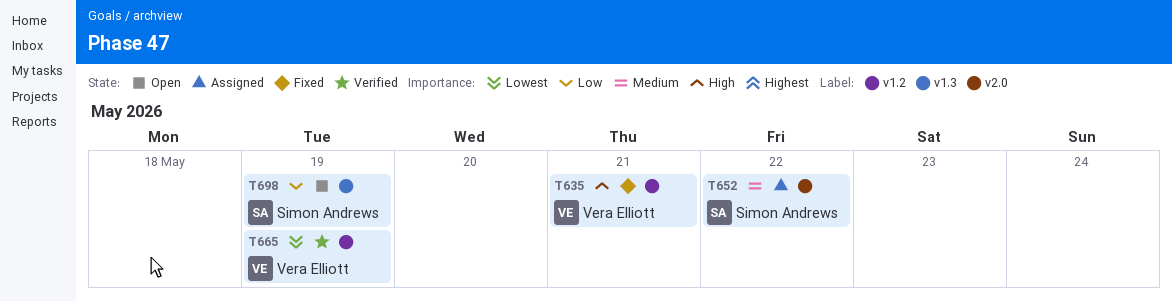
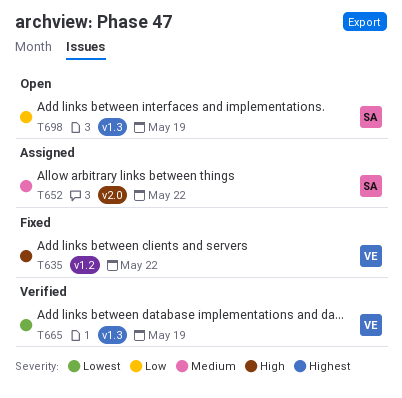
T635, due: May 21 -> May 22
T665, label: v1.2 -> v1.3

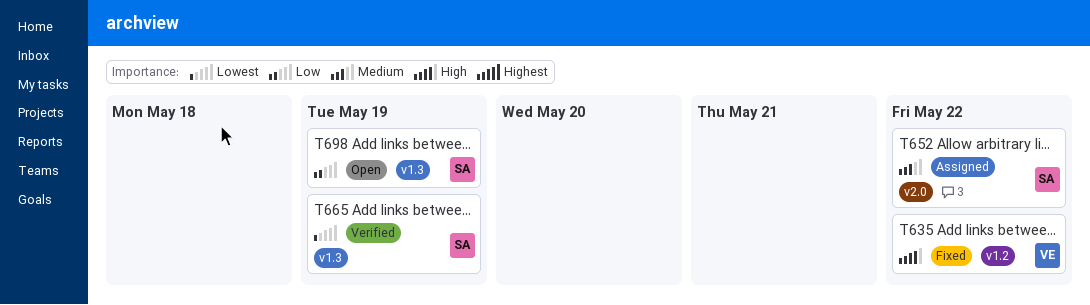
T665, owner: VE -> SA

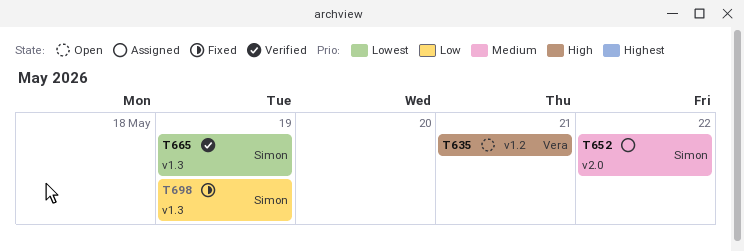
T635, status: Fixed -> Open
T635, due: May 22 -> May 21
T698, status: Open -> Fixed

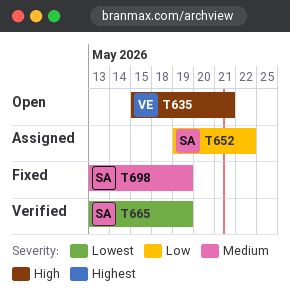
T652, priority: Medium -> Low
T698, priority: Low -> Medium

